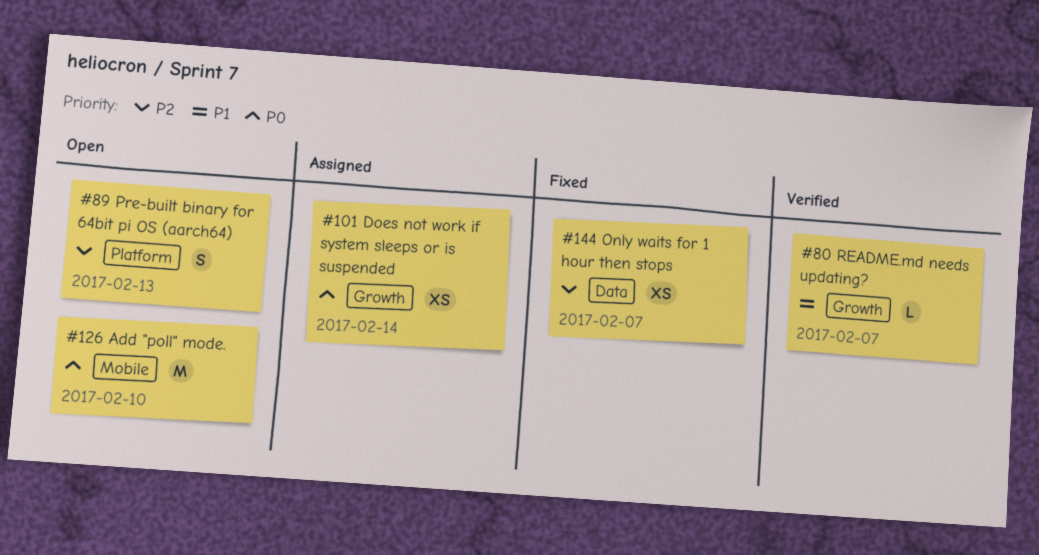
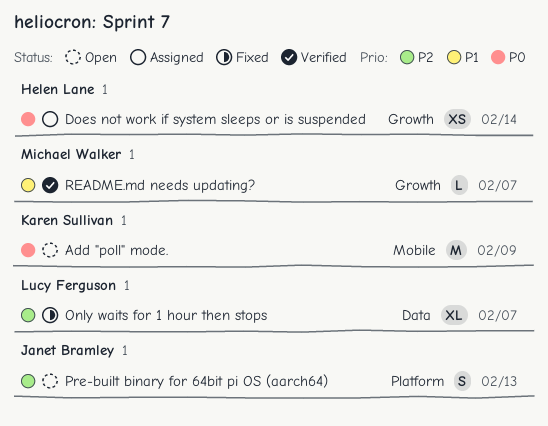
Add "poll" mode., due: Feb 10 -> Feb 9
Only waits for 1 hour then stops, estimate: XS -> XL

